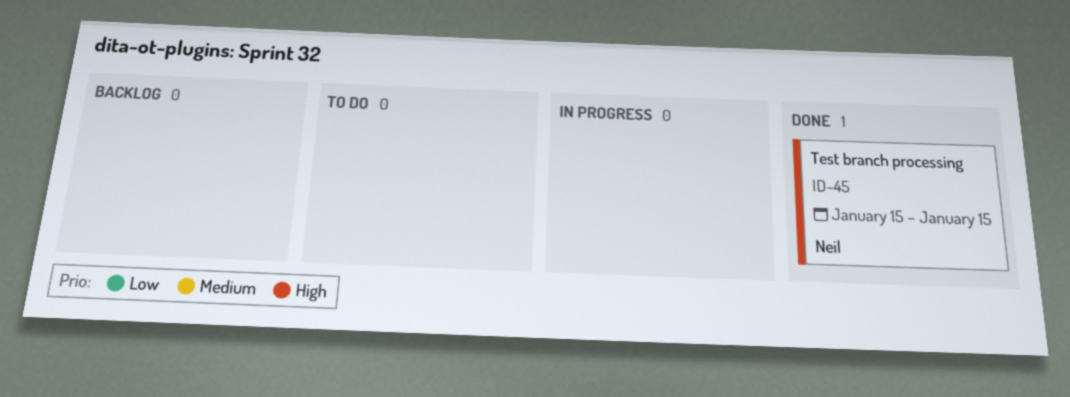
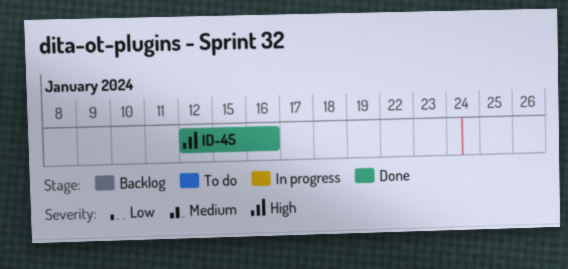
ID-45, start: Jan 15 -> Jan 12
ID-45, due: Jan 15 -> Jan 16

